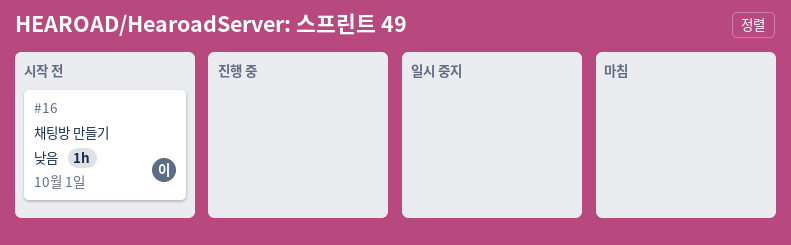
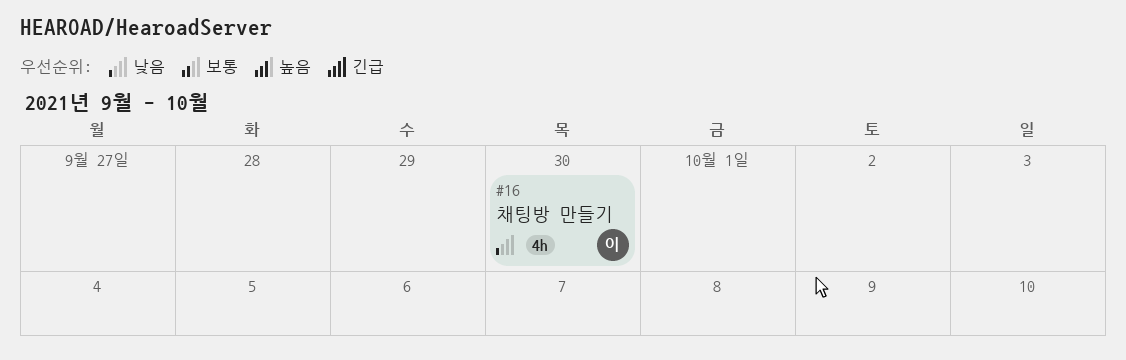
#16, estimate: 1h -> 4h
#16, due: Oct 1 -> Sep 30

